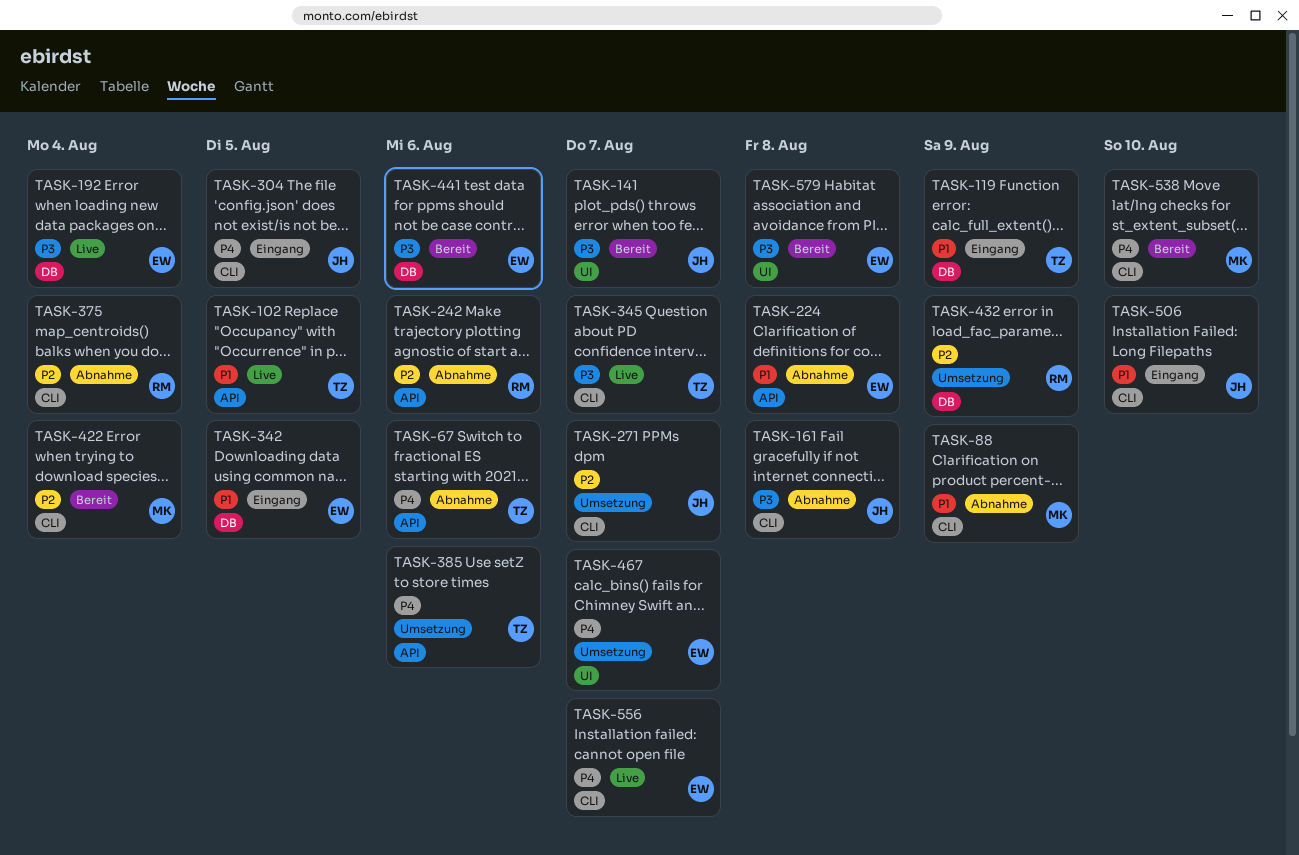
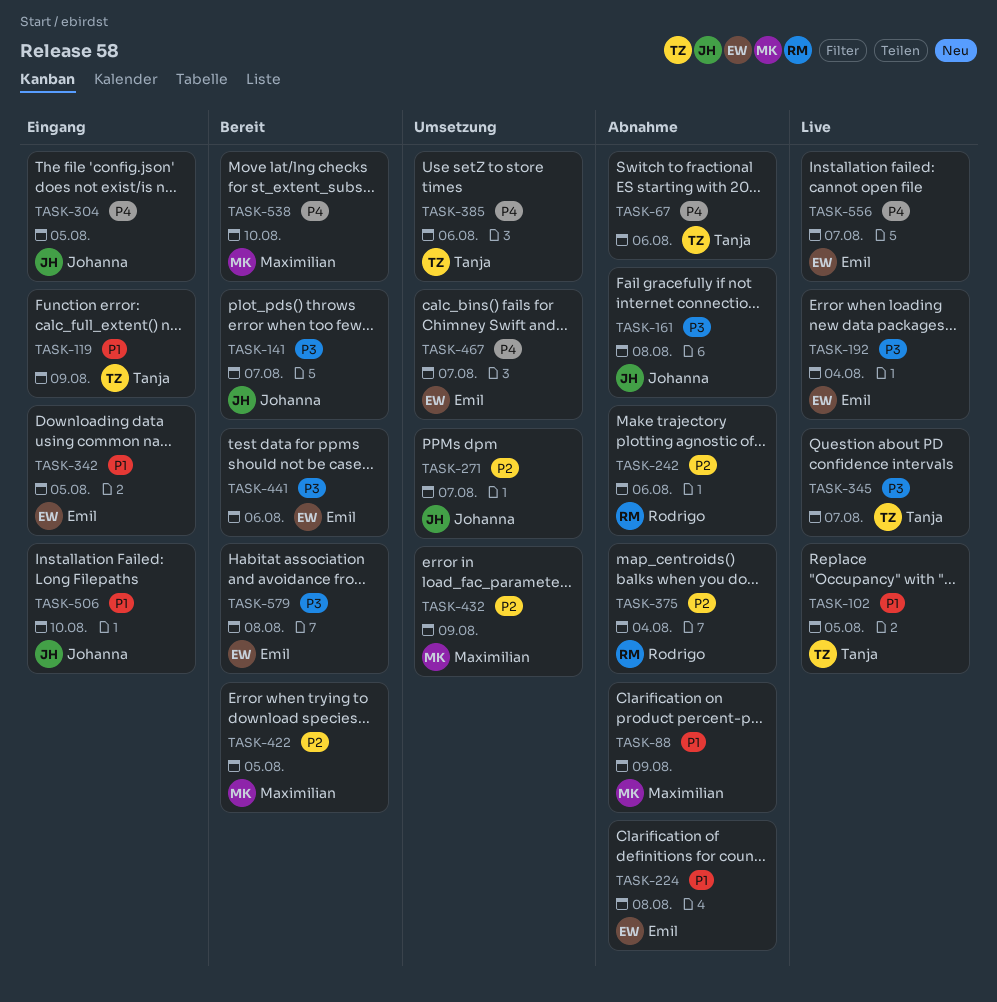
TASK-422, due: Aug 4 -> Aug 5
TASK-432, owner: Rodrigo -> Maximilian

